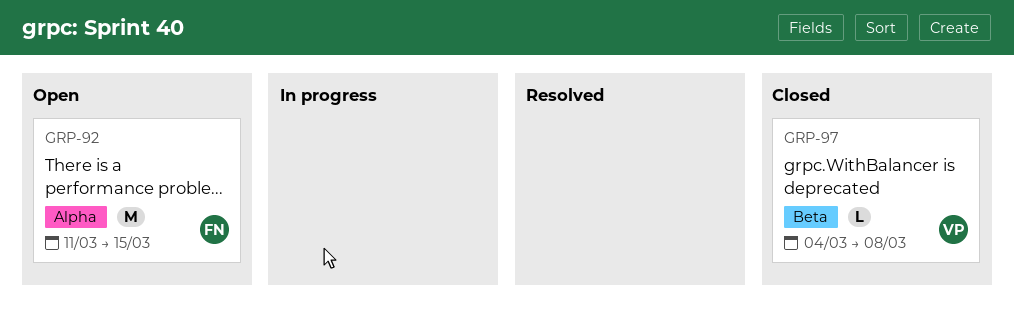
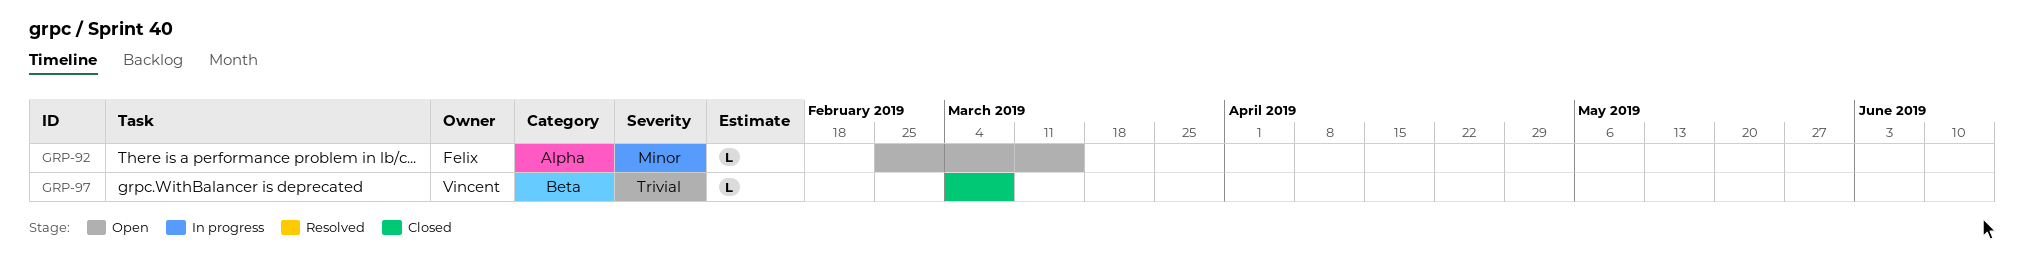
GRP-92, estimate: M -> L
GRP-92, start: Mar 11 -> Feb 25

